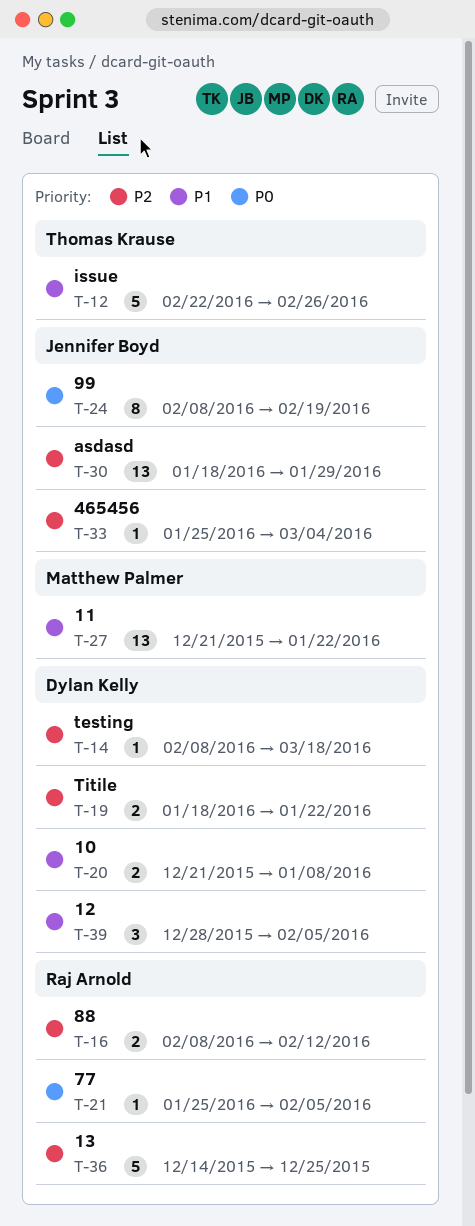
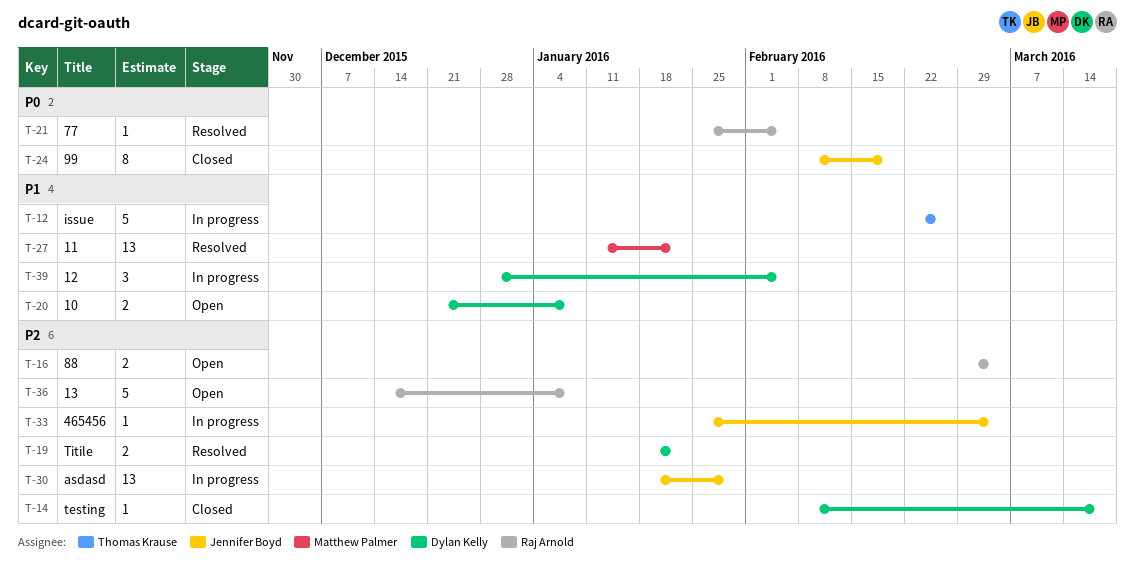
T-16, start: Feb 8 -> Feb 29
T-16, due: Feb 12 -> Mar 4
T-27, start: Dec 21 -> Jan 11
T-36, due: Dec 25 -> Jan 8

